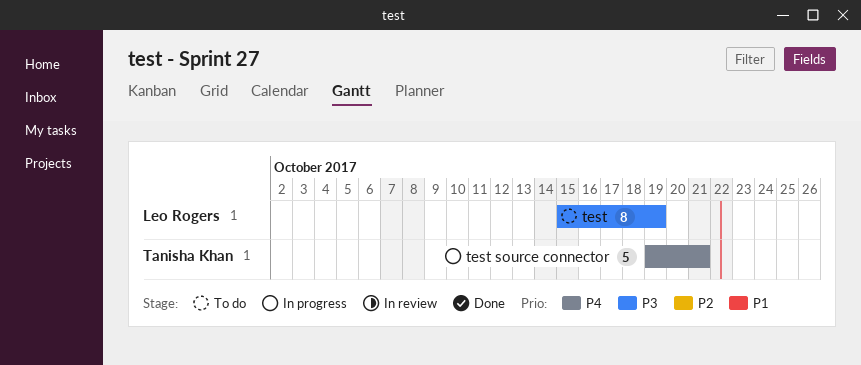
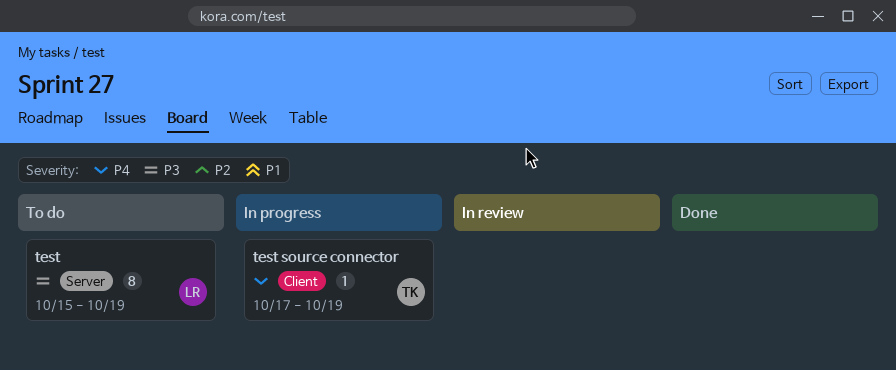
test source connector, estimate: 5 -> 1
test source connector, start: Oct 19 -> Oct 17
test source connector, due: Oct 21 -> Oct 19

